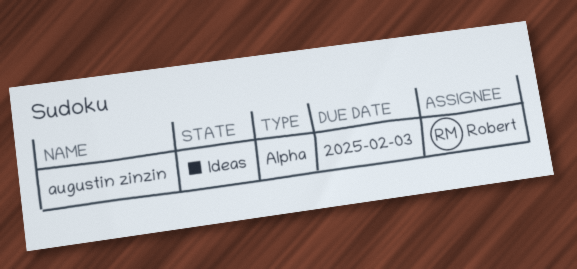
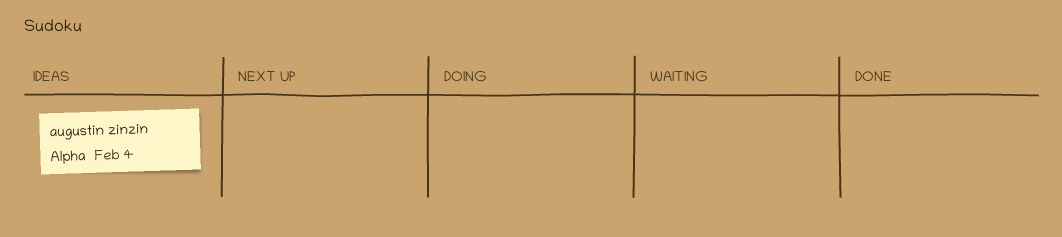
augustin zinzin, due: Feb 3 -> Feb 4

